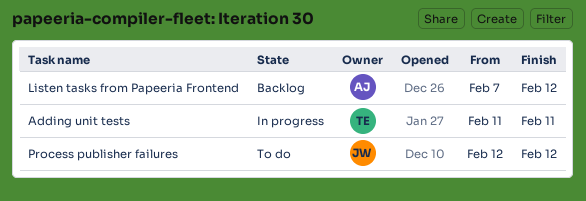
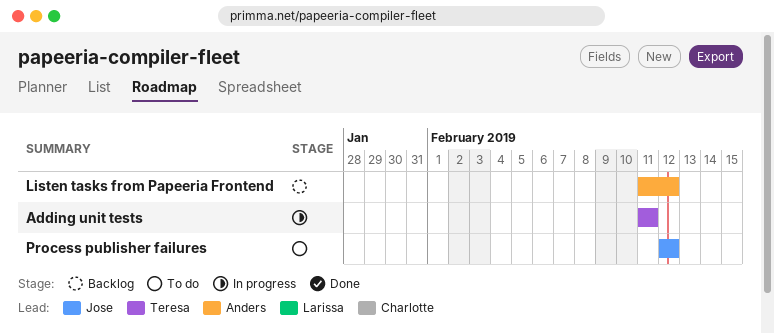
Listen tasks from Papeeria Frontend, start: Feb 7 -> Feb 11

